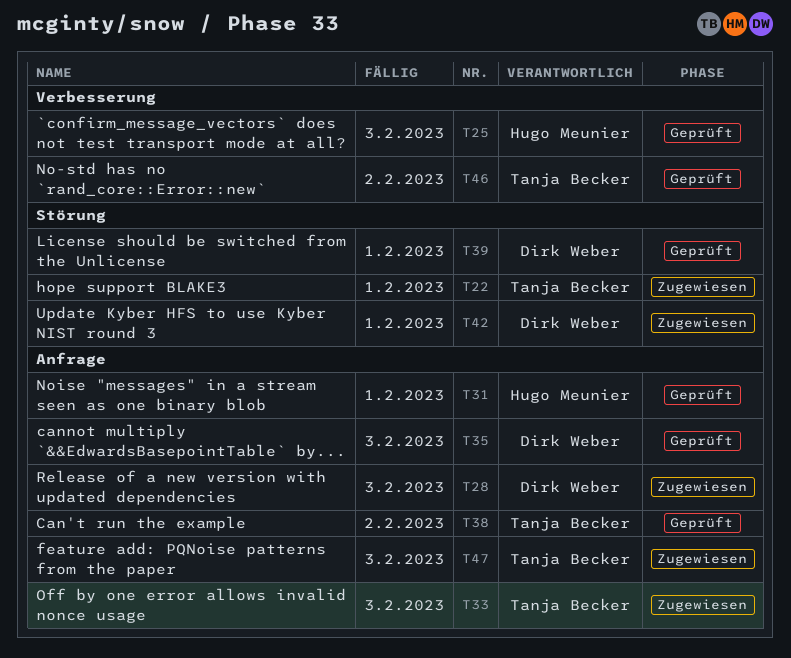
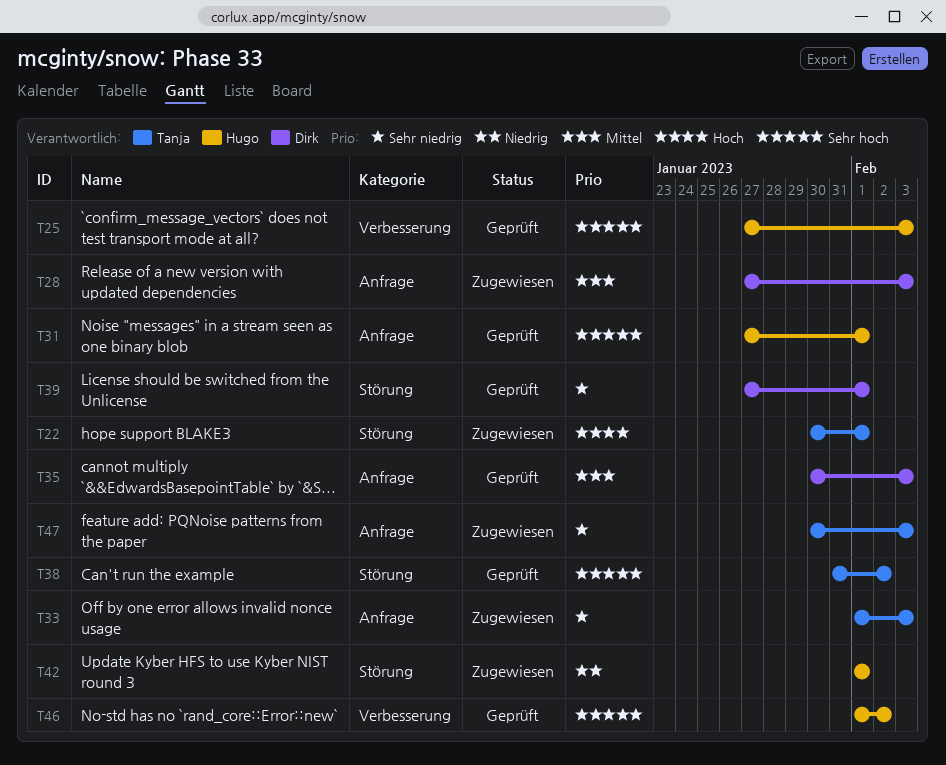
T38, label: Anfrage -> Störung
T42, owner: Dirk Weber -> Hugo Meunier
T46, owner: Tanja Becker -> Hugo Meunier

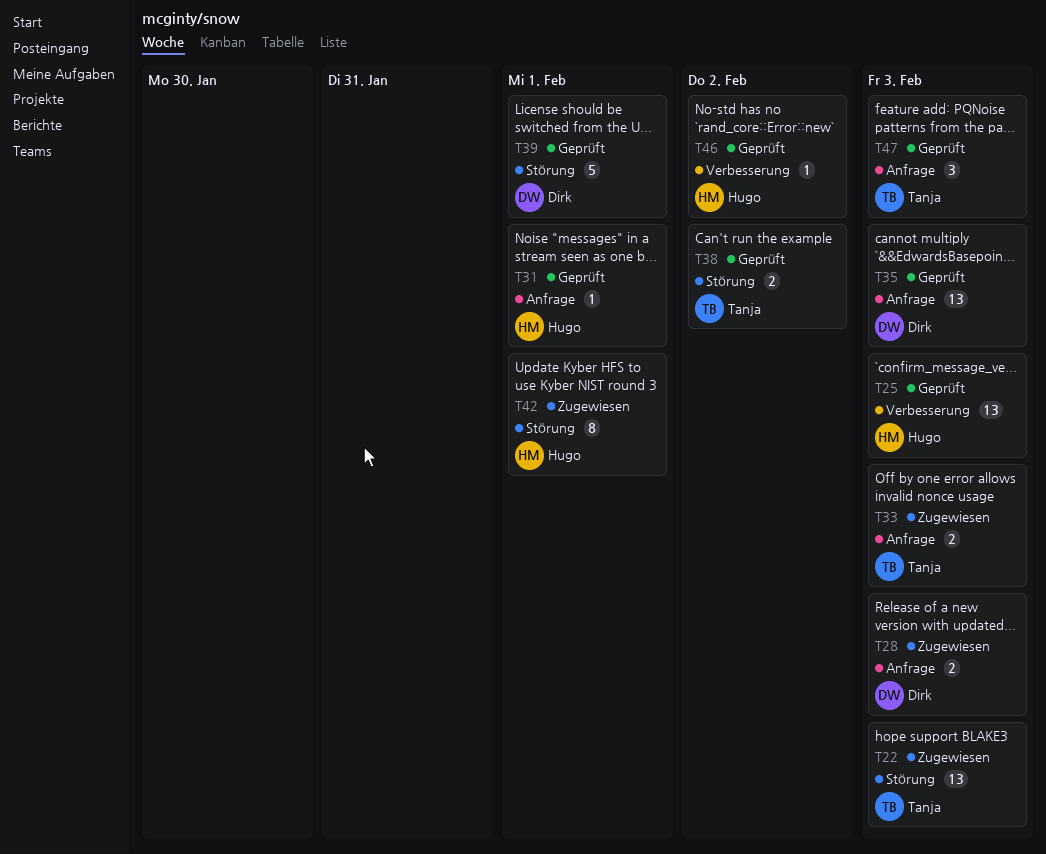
T22, due: Feb 1 -> Feb 3
T47, status: Zugewiesen -> Geprüft

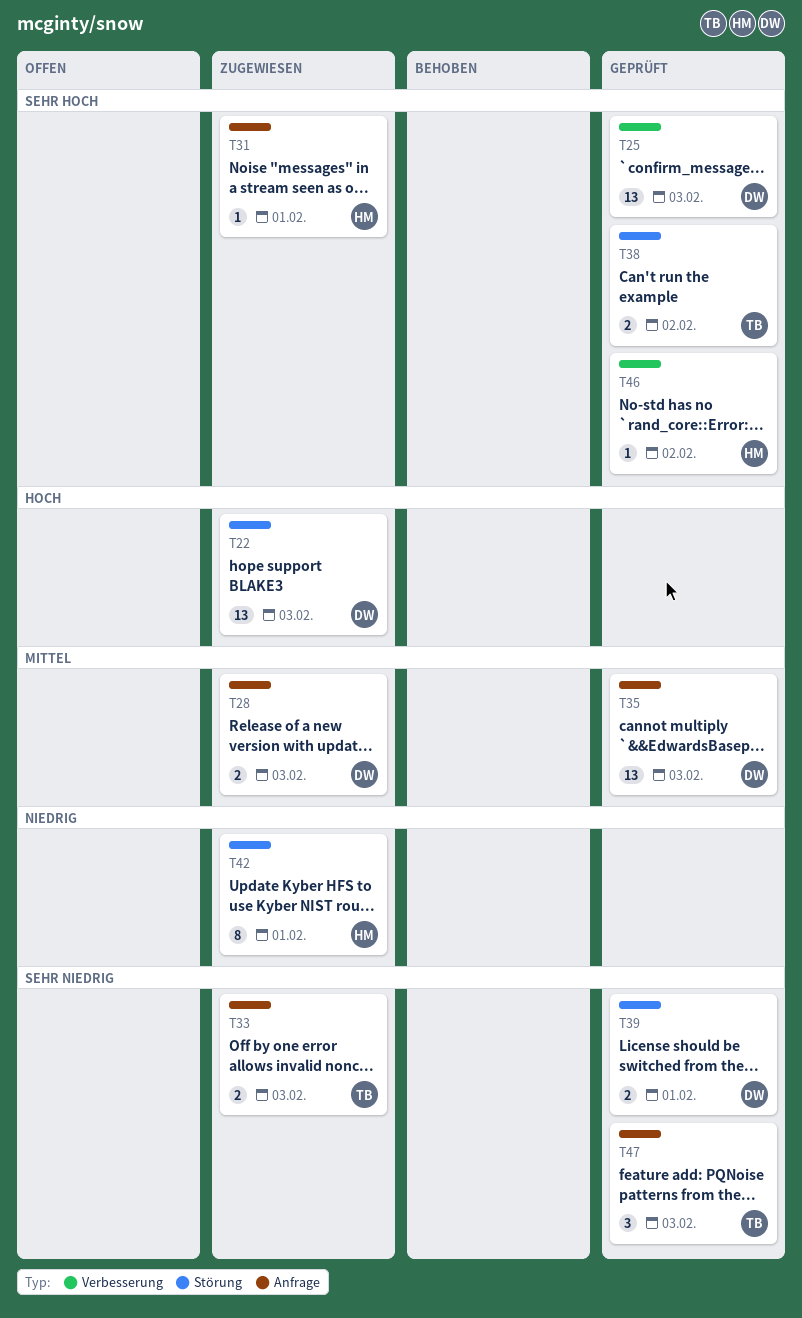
T22, owner: Tanja -> Dirk
T25, owner: Hugo -> Dirk
T31, status: Geprüft -> Zugewiesen
T39, estimate: 5 -> 2

